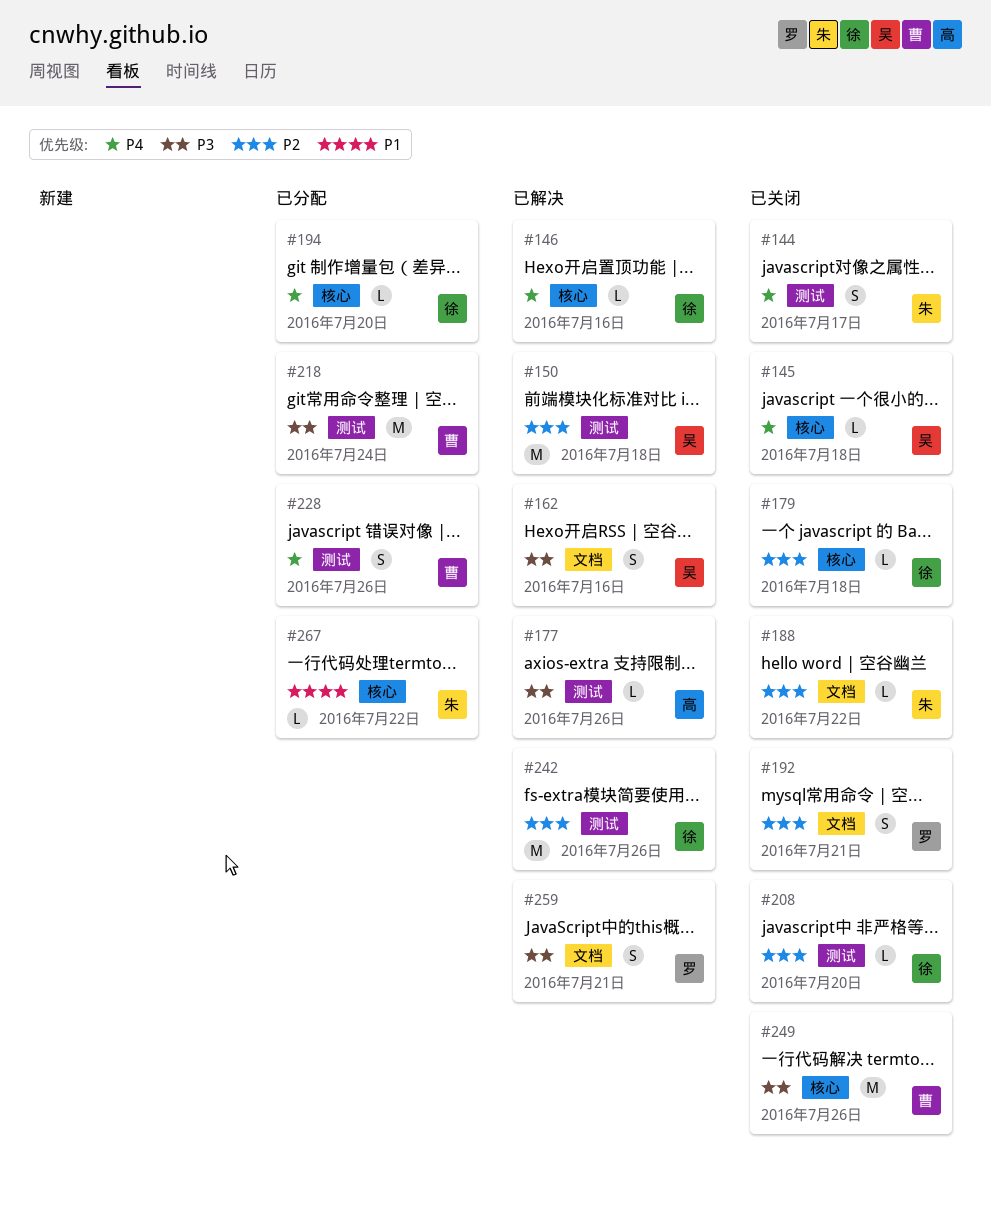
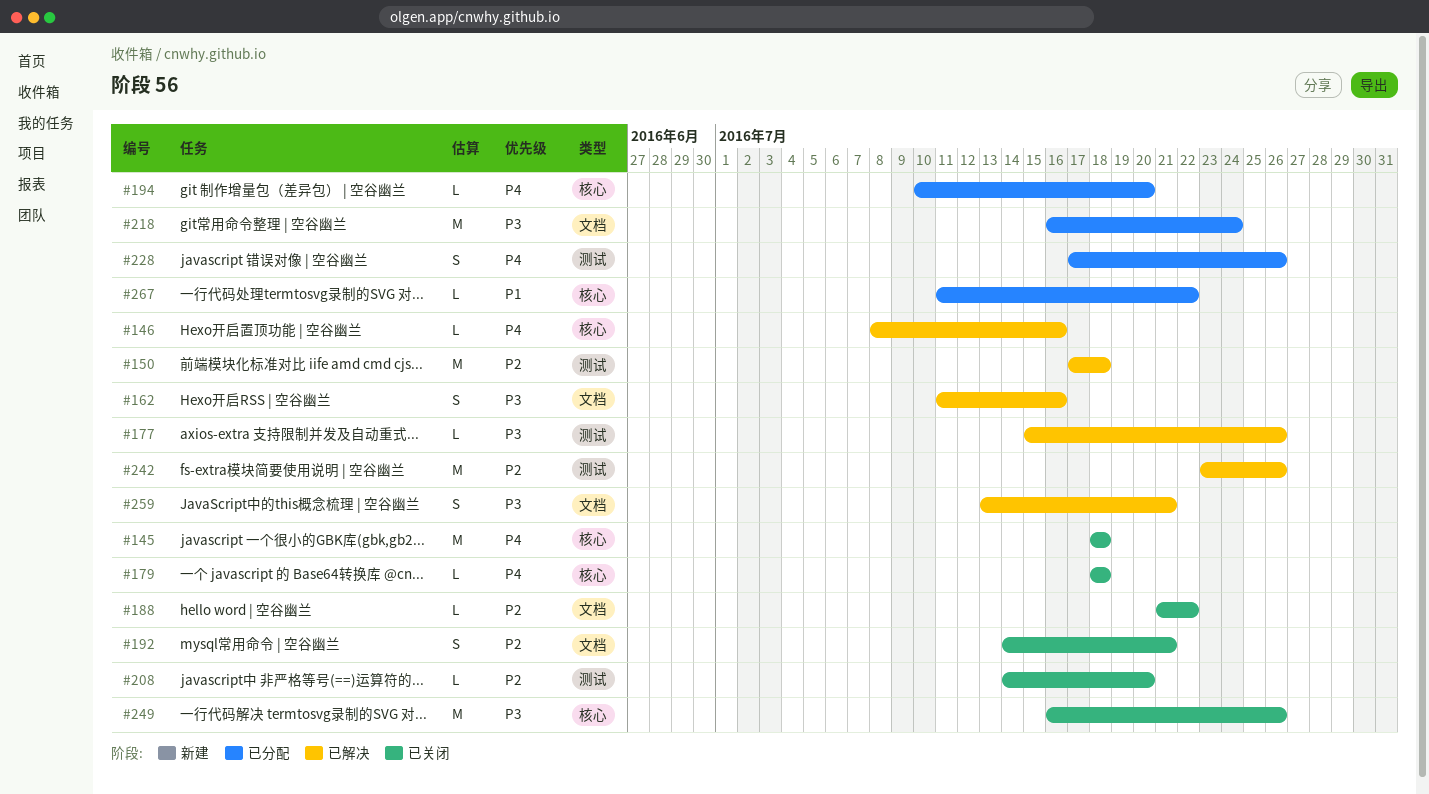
#144: present -> none
#145, estimate: L -> M
#179, priority: P2 -> P4
#218, label: 测试 -> 文档

